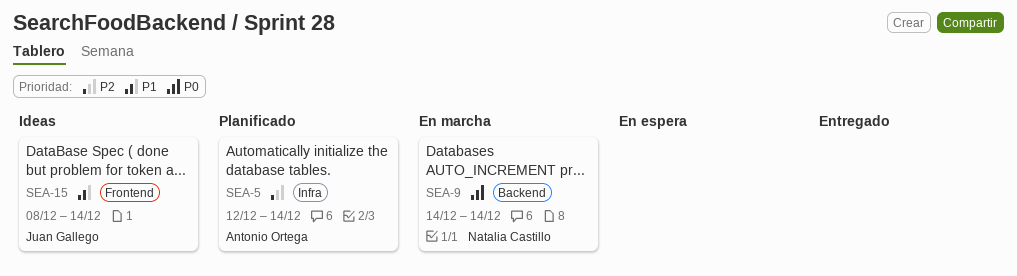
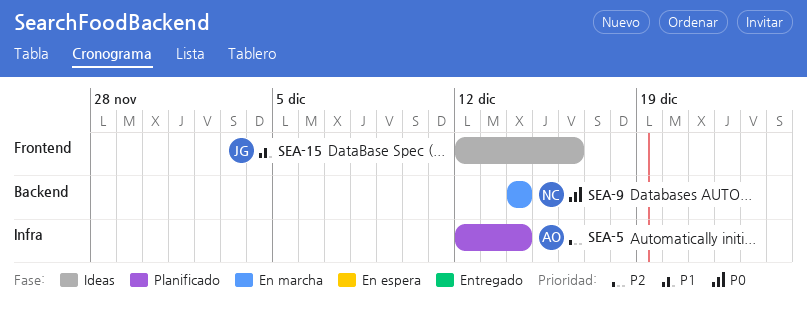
SEA-15, start: Dec 8 -> Dec 12
SEA-15, due: Dec 14 -> Dec 16

